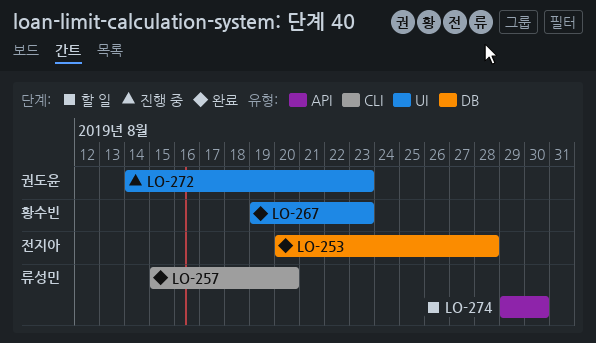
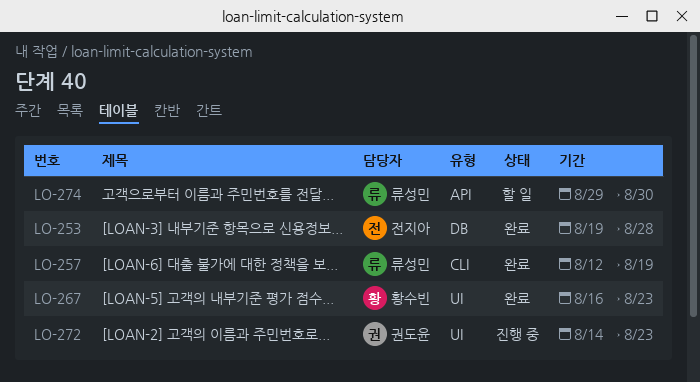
LO-253, start: Aug 20 -> Aug 19
LO-257, start: Aug 15 -> Aug 12
LO-257, due: Aug 20 -> Aug 19
LO-267, start: Aug 19 -> Aug 16

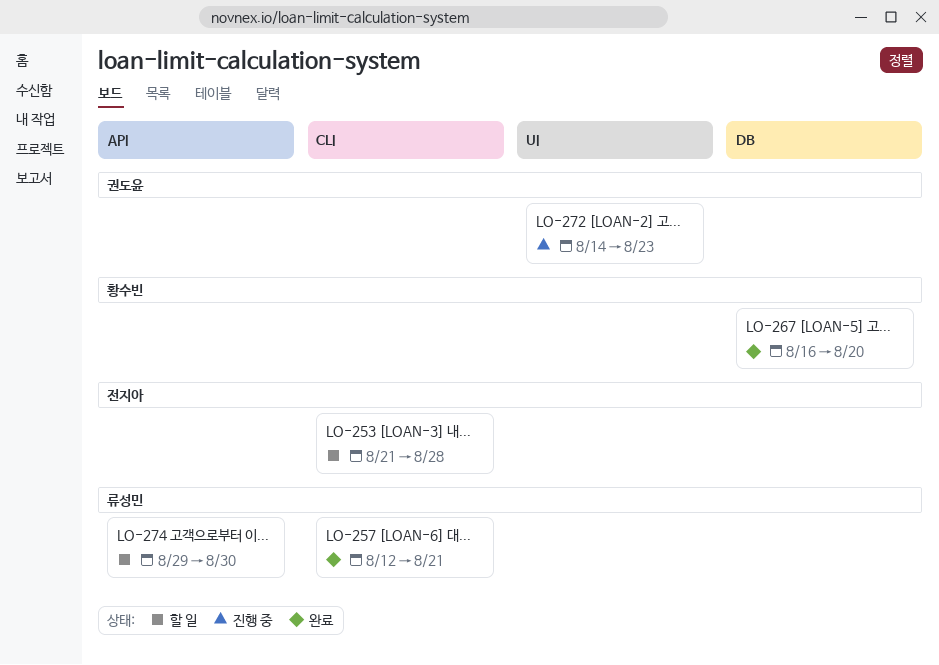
LO-253, status: 완료 -> 할 일
LO-253, label: DB -> CLI
LO-253, start: Aug 19 -> Aug 21
LO-257, due: Aug 19 -> Aug 21
LO-267, label: UI -> DB
LO-267, due: Aug 23 -> Aug 20

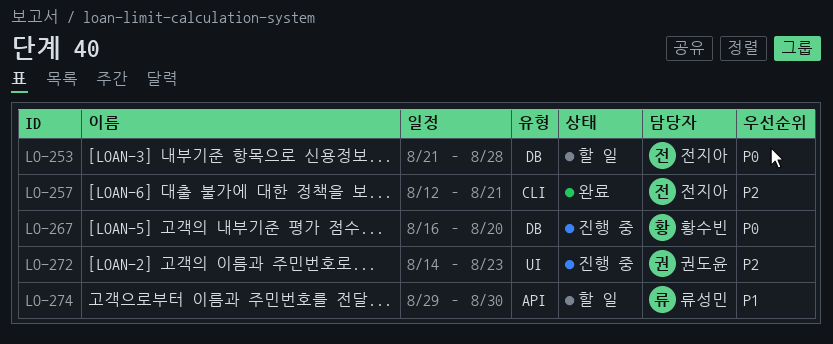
LO-253, label: CLI -> DB
LO-257, owner: 류성민 -> 전지아
LO-267, status: 완료 -> 진행 중

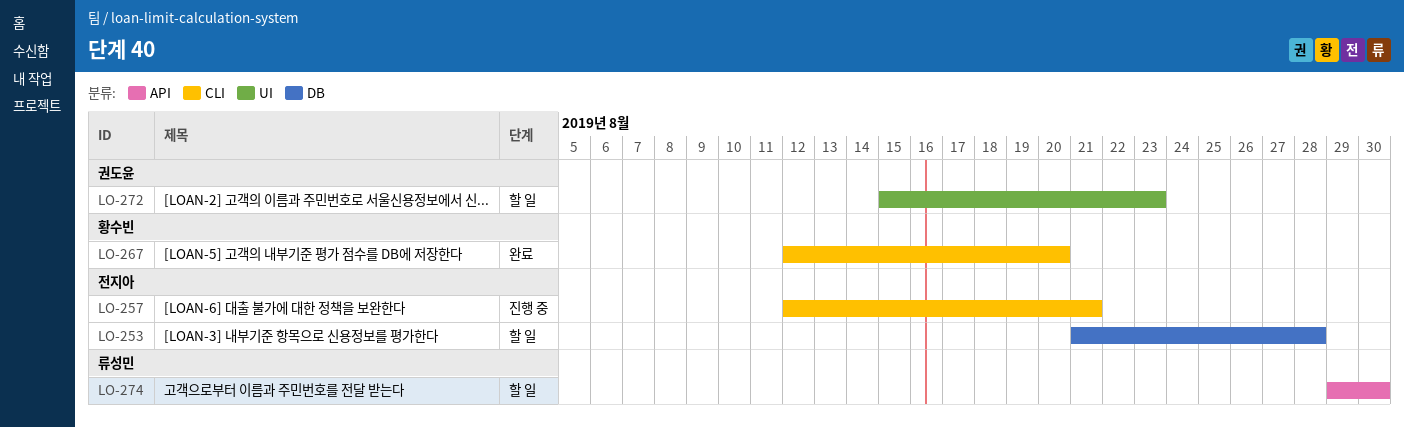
LO-257, status: 완료 -> 진행 중
LO-267, status: 진행 중 -> 완료
LO-267, label: DB -> CLI
LO-267, start: Aug 16 -> Aug 12
LO-272, status: 진행 중 -> 할 일
LO-272, start: Aug 14 -> Aug 15

